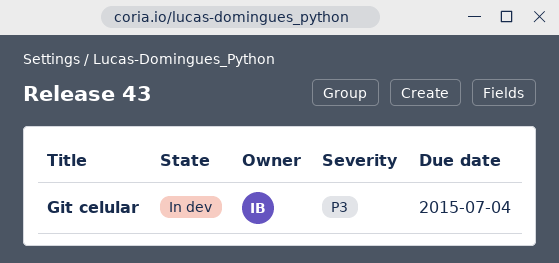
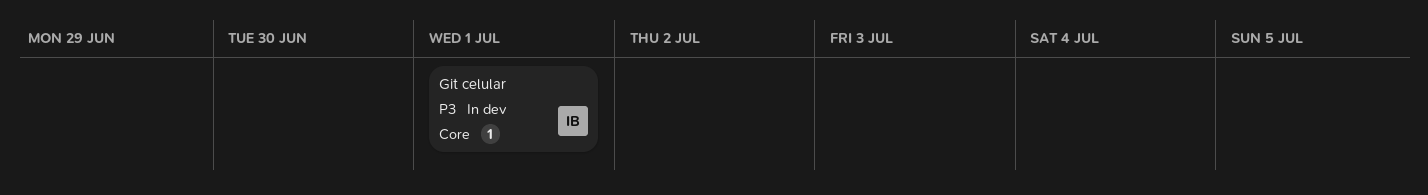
Git celular, due: Jul 4 -> Jul 1

